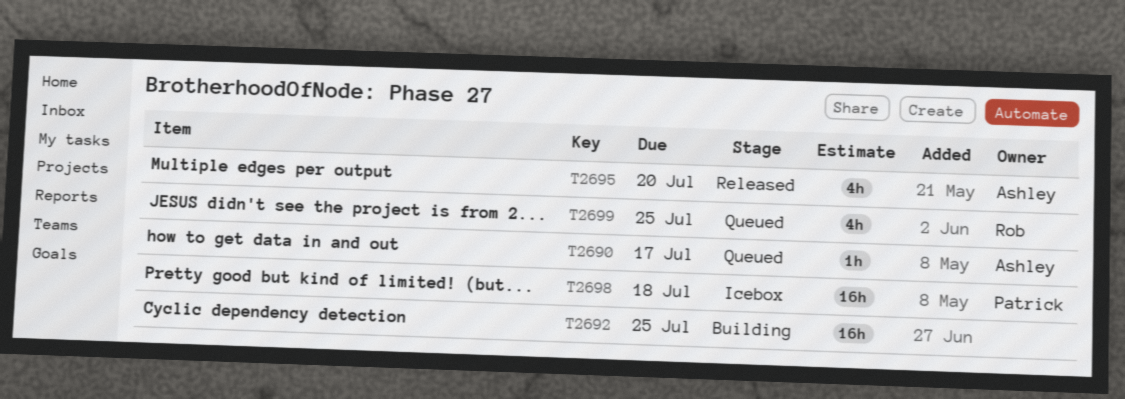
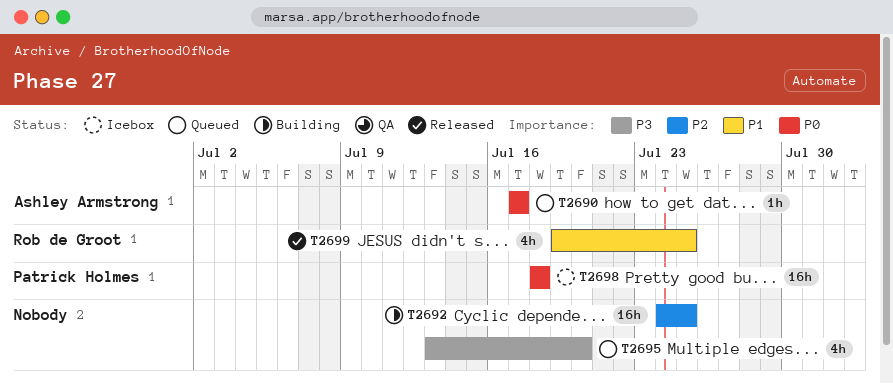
T2695, status: Released -> Queued
T2695, owner: Ashley Armstrong -> none
T2699, status: Queued -> Released

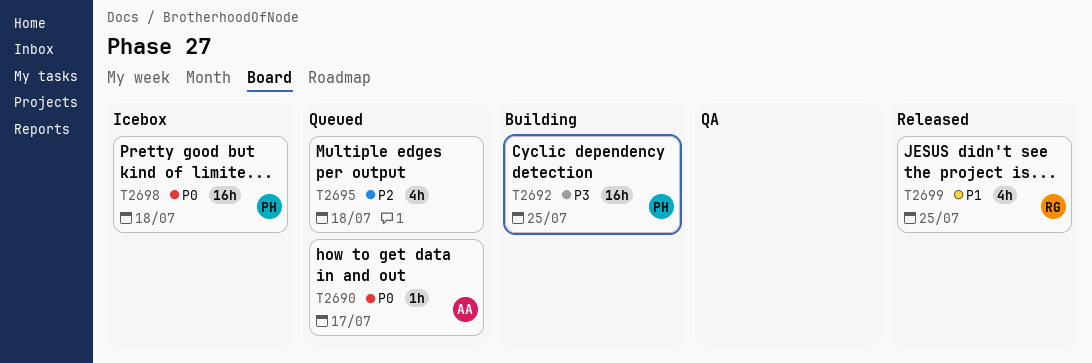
T2692, owner: none -> Patrick Holmes
T2692, priority: P2 -> P3
T2695, priority: P3 -> P2
T2695, due: Jul 20 -> Jul 18

